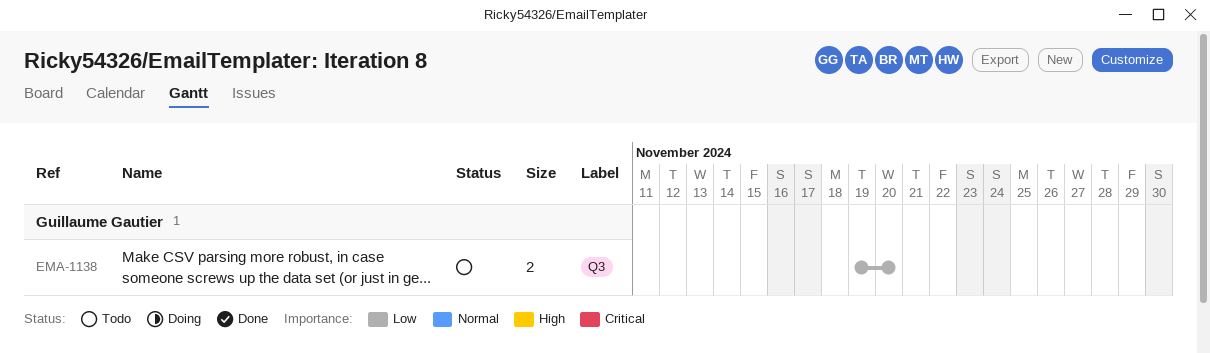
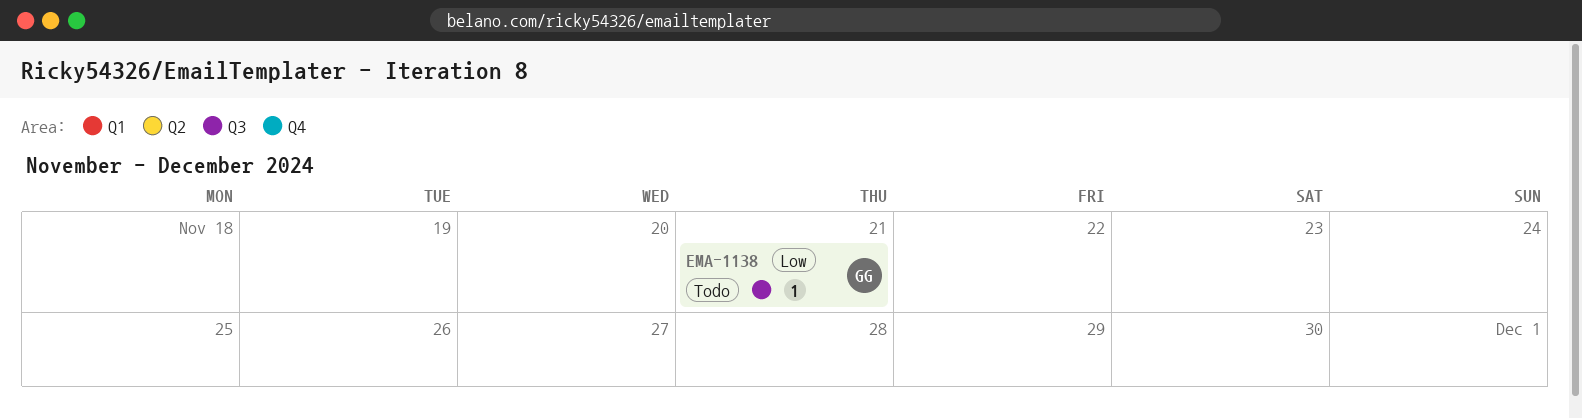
EMA-1138, estimate: 2 -> 1
EMA-1138, due: Nov 20 -> Nov 21

